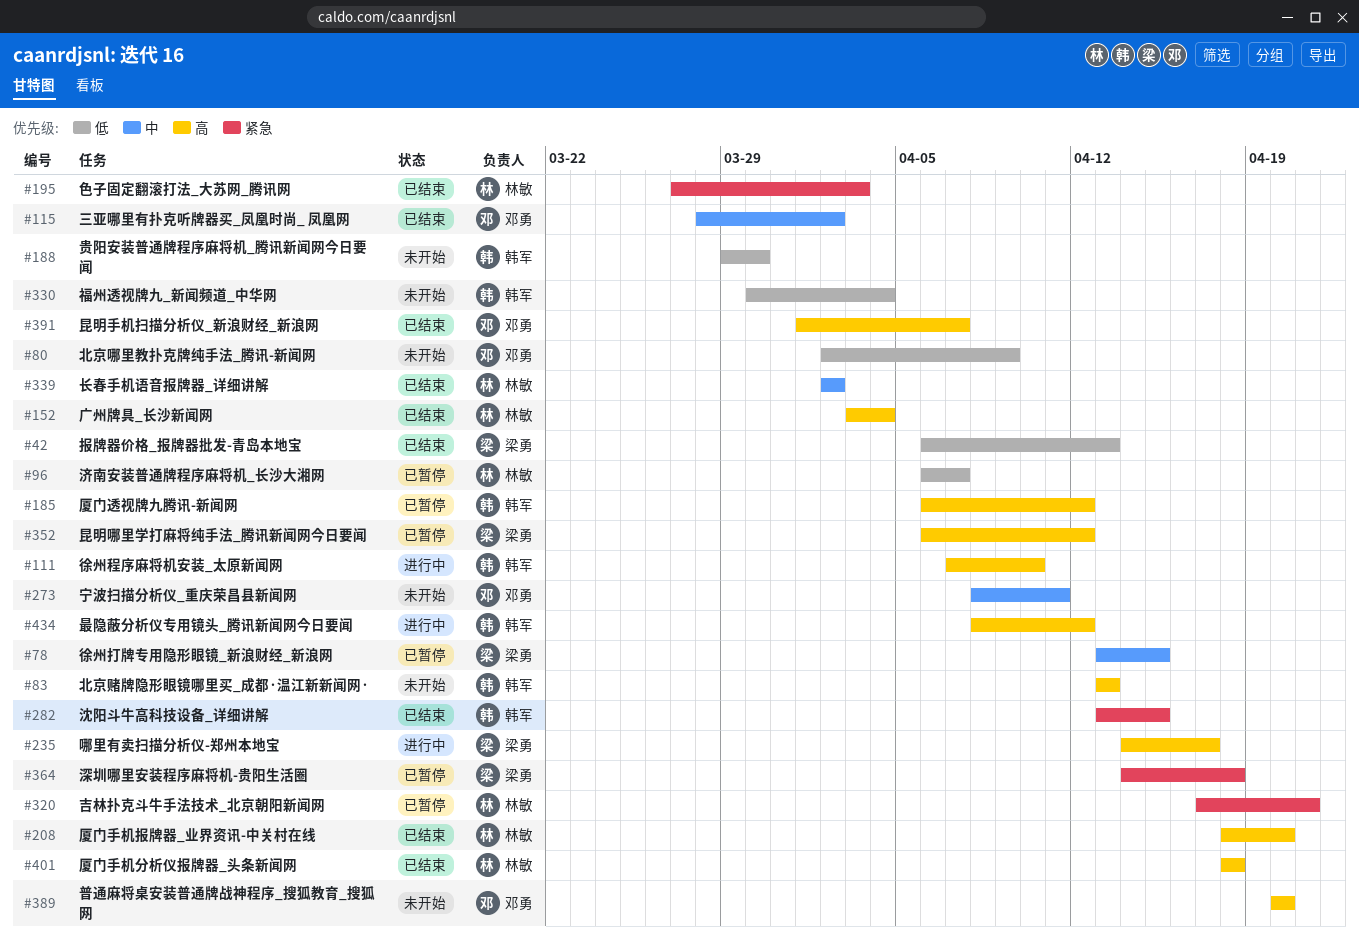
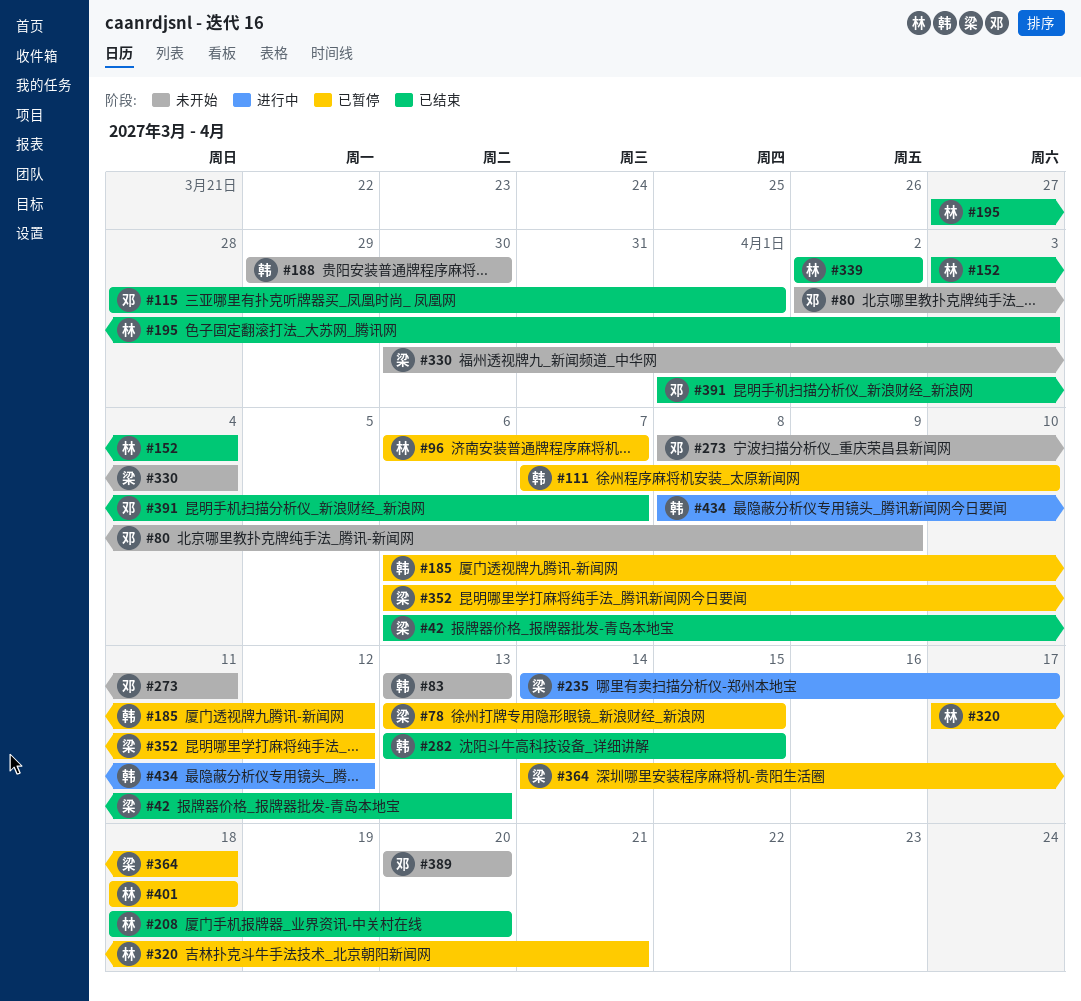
#111, status: 进行中 -> 已暂停
#115, due: Apr 2 -> Apr 1
#330, owner: 韩军 -> 梁勇
#401, status: 已结束 -> 已暂停

